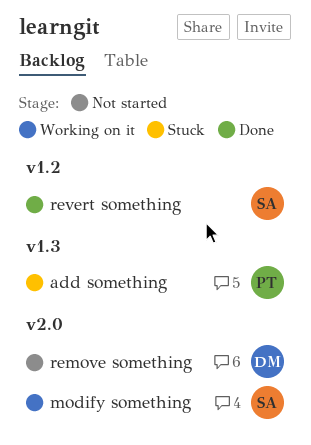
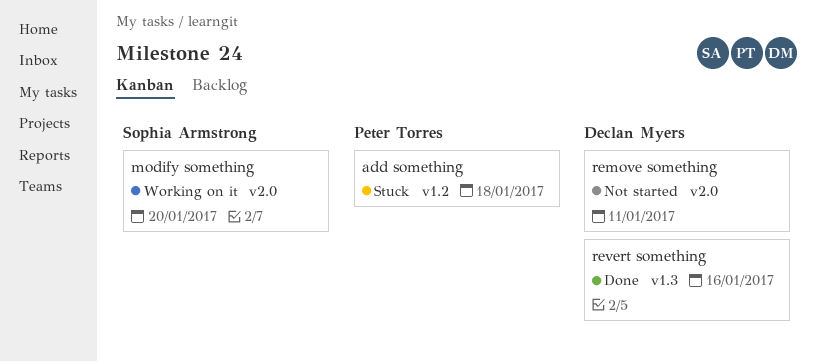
add something, label: v1.3 -> v1.2
revert something, owner: Sophia Armstrong -> Declan Myers
revert something, label: v1.2 -> v1.3

